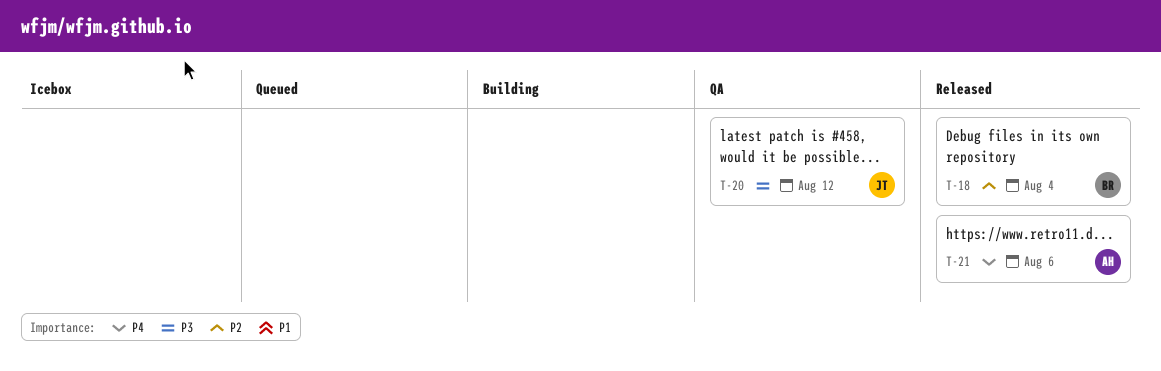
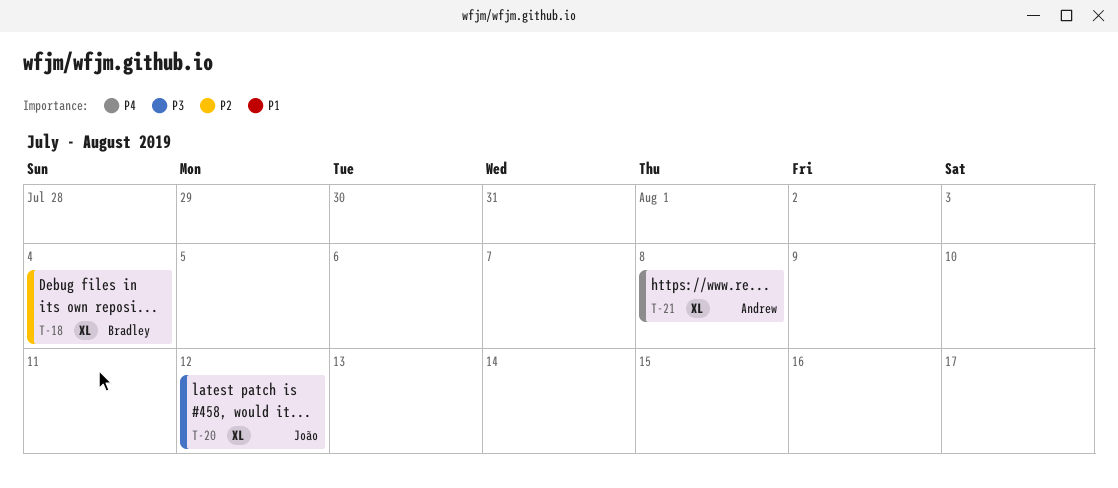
T-21, due: Aug 6 -> Aug 8

